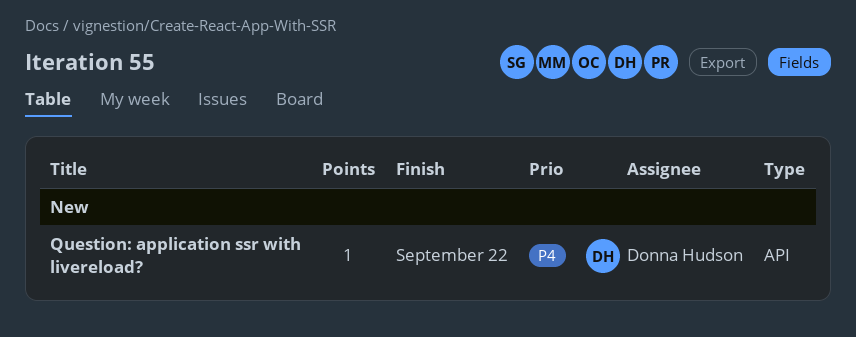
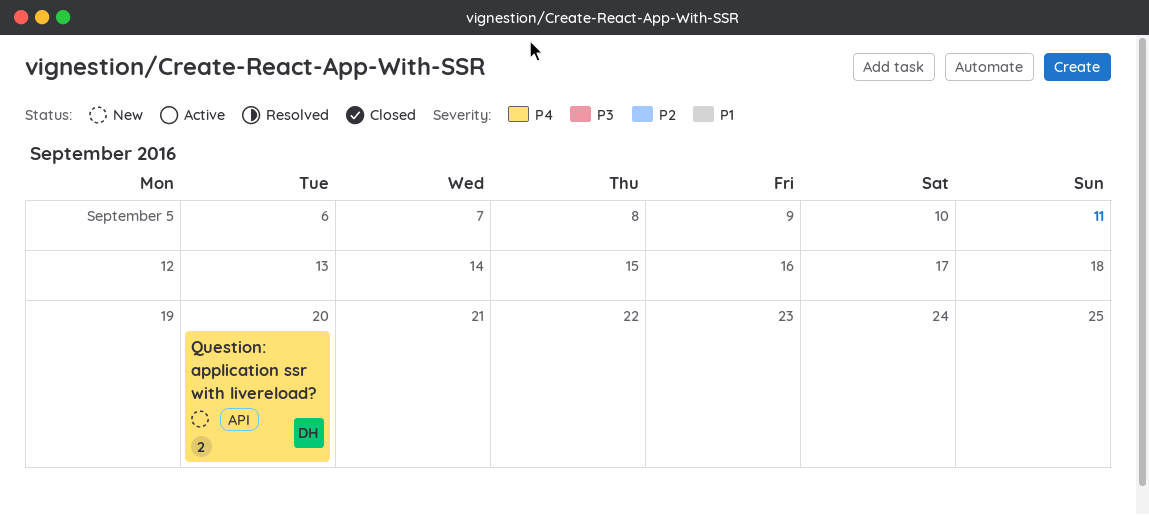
Question: application ssr with livereload?, estimate: 1 -> 2
Question: application ssr with livereload?, due: Sep 22 -> Sep 20

